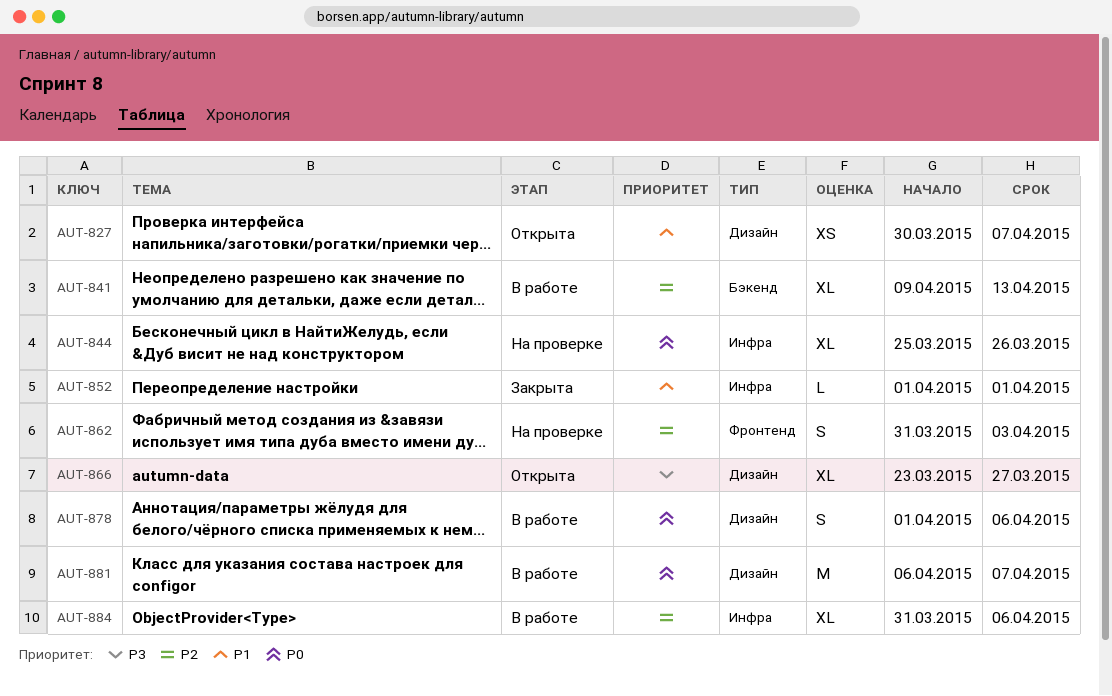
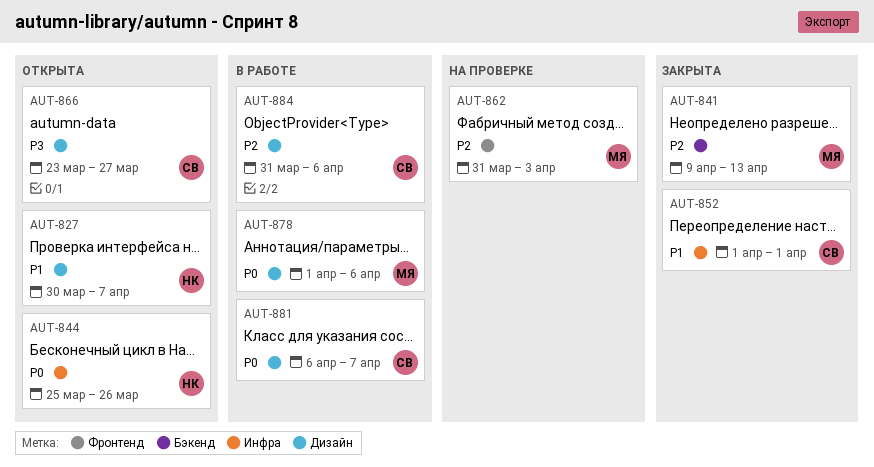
AUT-841, status: В работе -> Закрыта
AUT-844, status: На проверке -> Открыта
AUT-884, label: Инфра -> Дизайн

